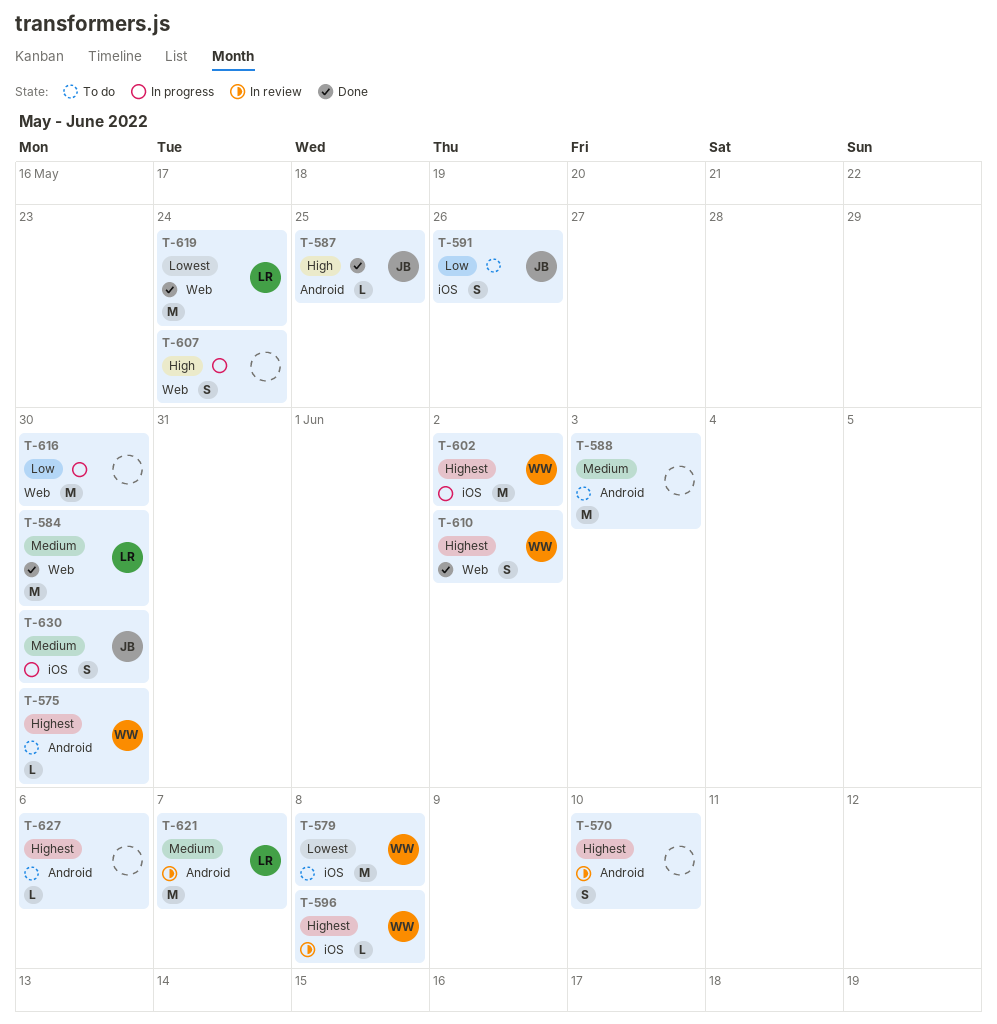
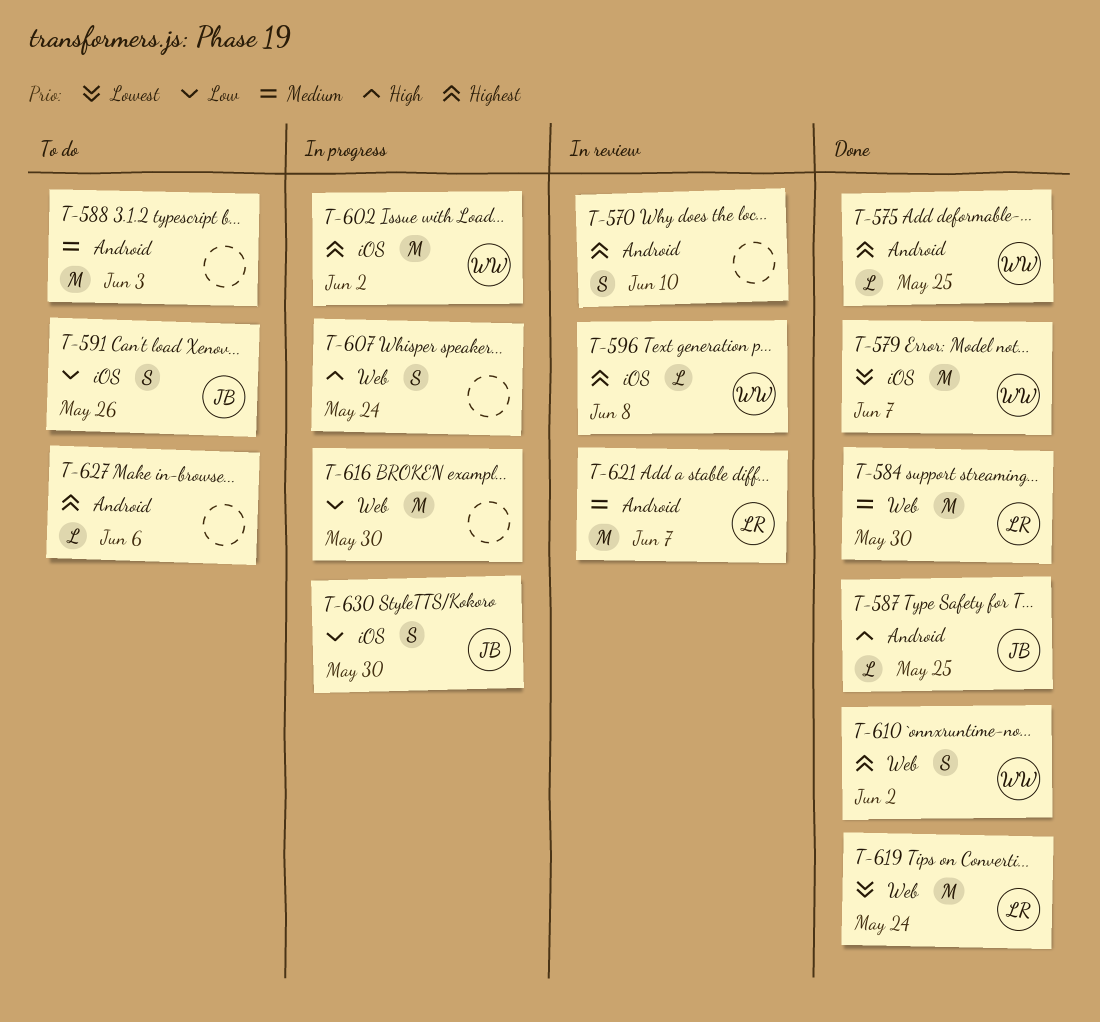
T-575, status: To do -> Done
T-575, due: May 30 -> May 25
T-579, status: To do -> Done
T-579, due: Jun 8 -> Jun 7
T-630, priority: Medium -> Low

